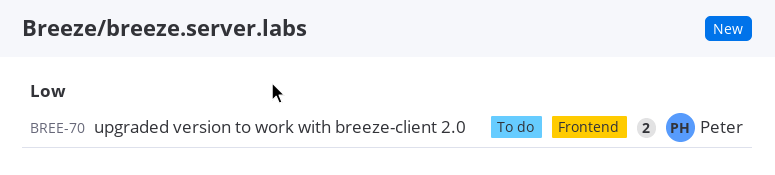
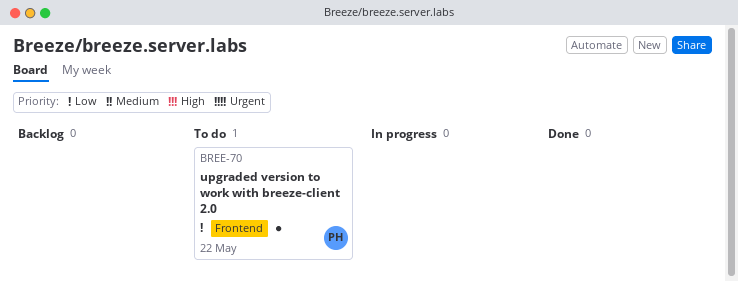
BREE-70, estimate: 2 -> 1

